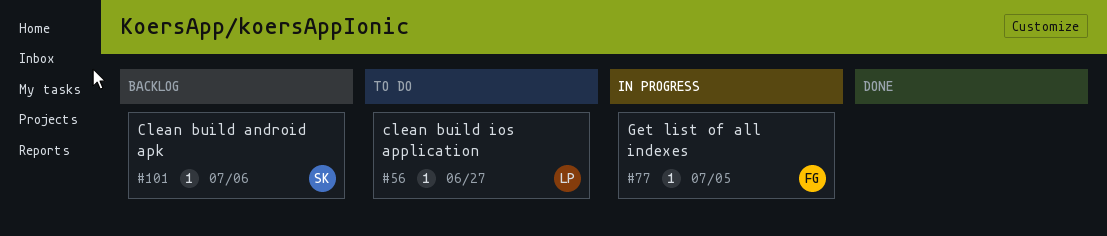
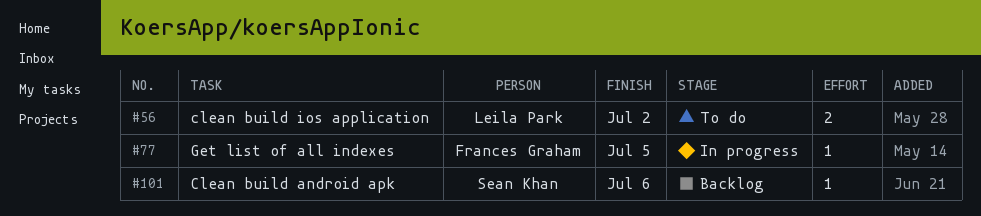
#56, estimate: 1 -> 2
#56, due: Jun 27 -> Jul 2

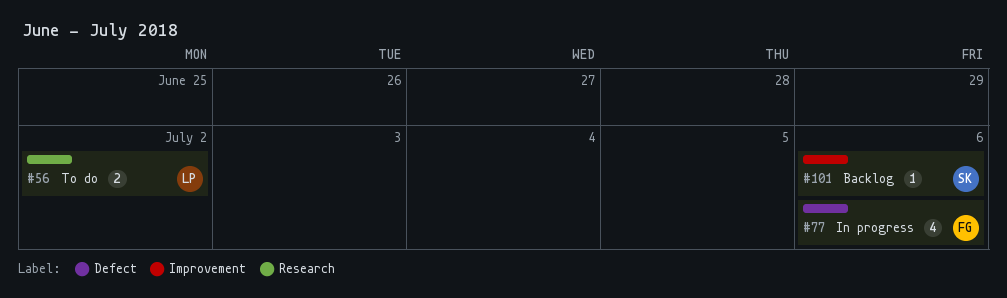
#77, estimate: 1 -> 4
#77, due: Jul 5 -> Jul 6

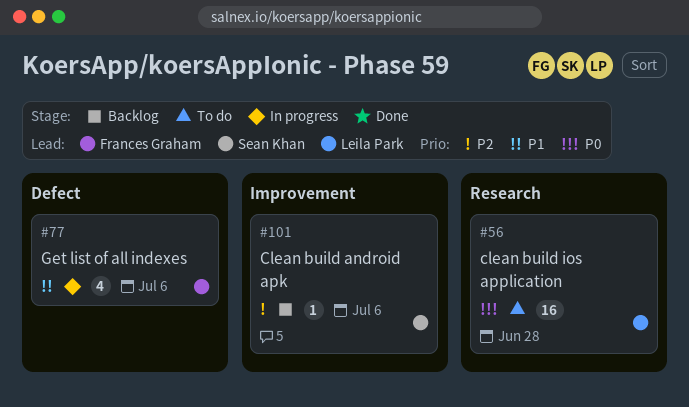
#56, estimate: 2 -> 16
#56, due: Jul 2 -> Jun 28

